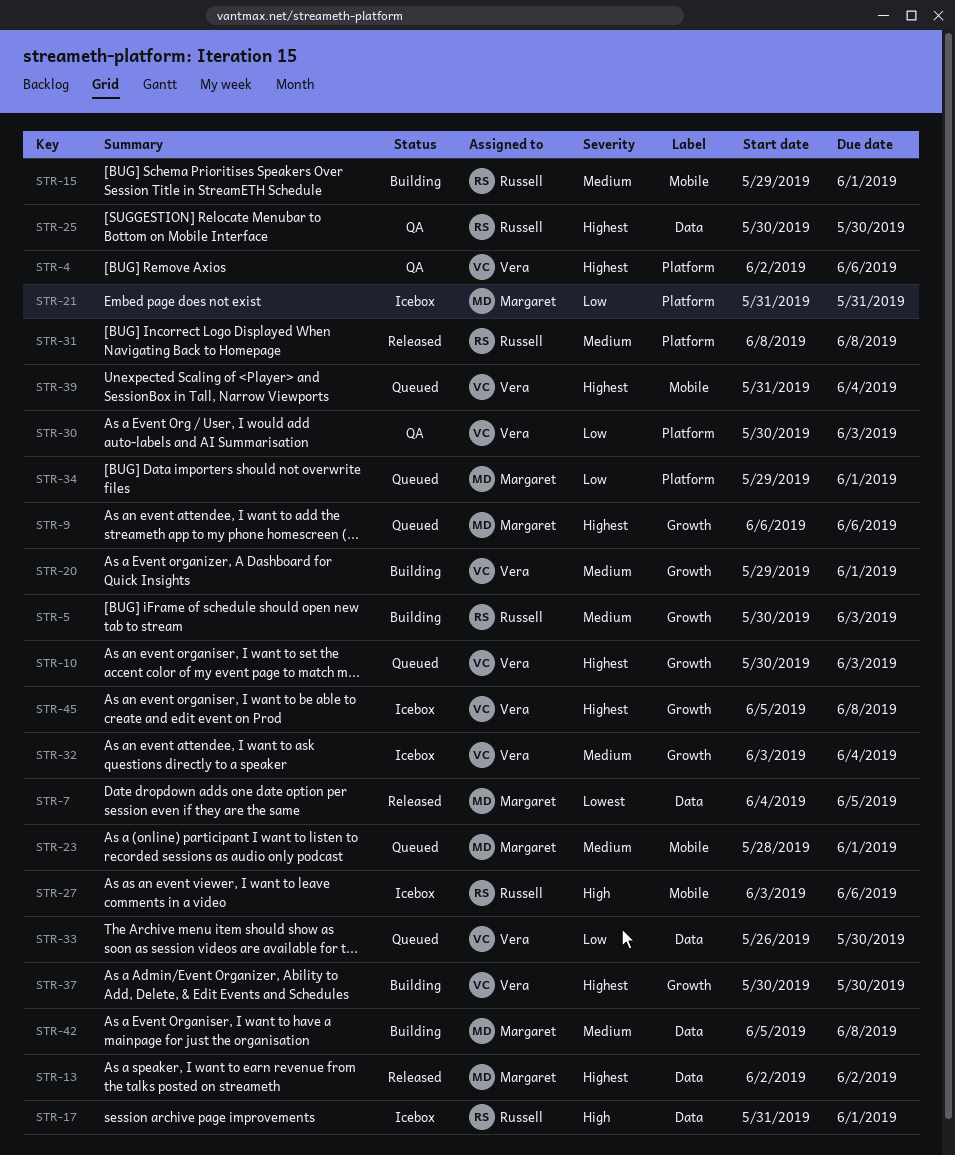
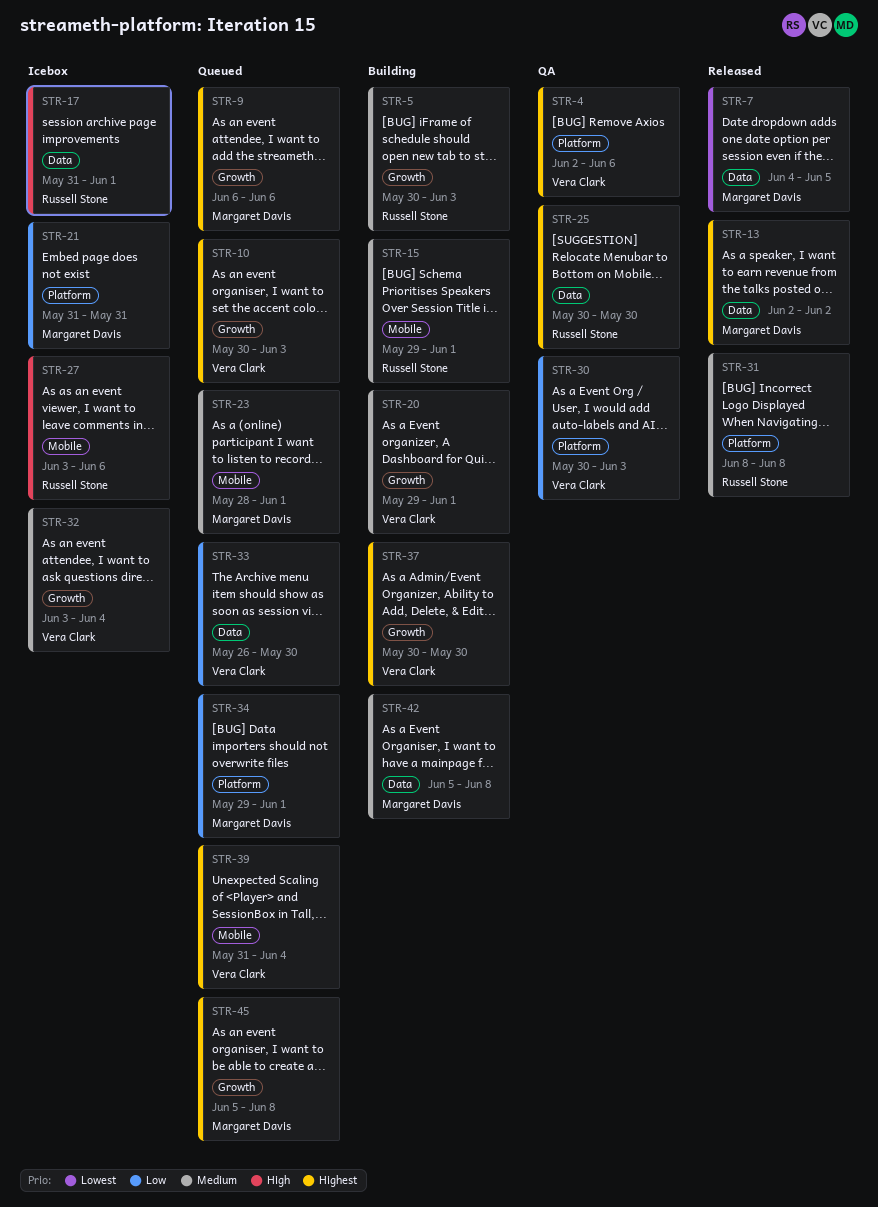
STR-45, status: Icebox -> Queued
STR-45, owner: Vera Clark -> Margaret Davis

